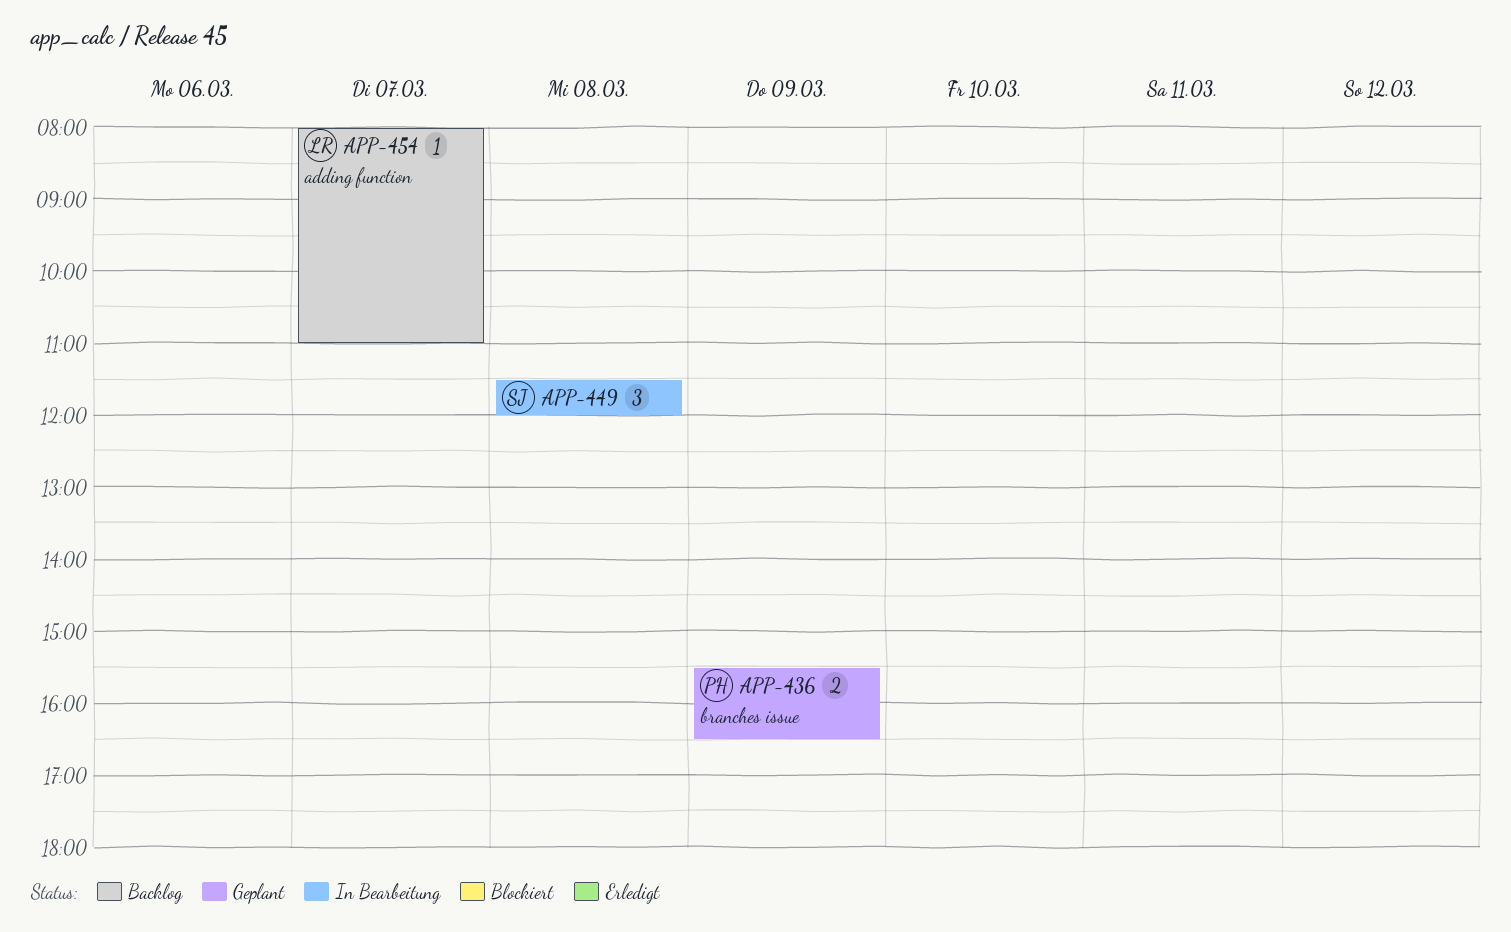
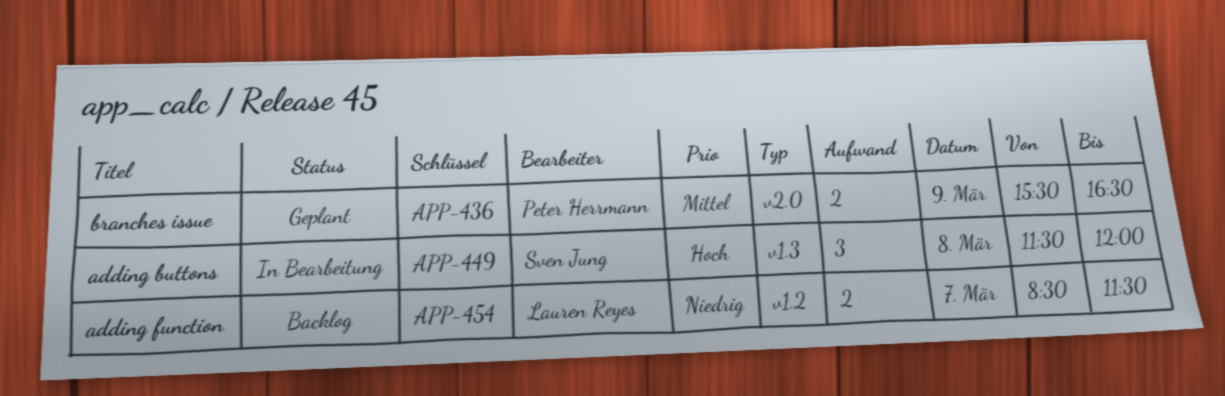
APP-454, estimate: 1 -> 2
APP-454, begins: 08:00 -> 08:30
APP-454, ends: 11:00 -> 11:30

